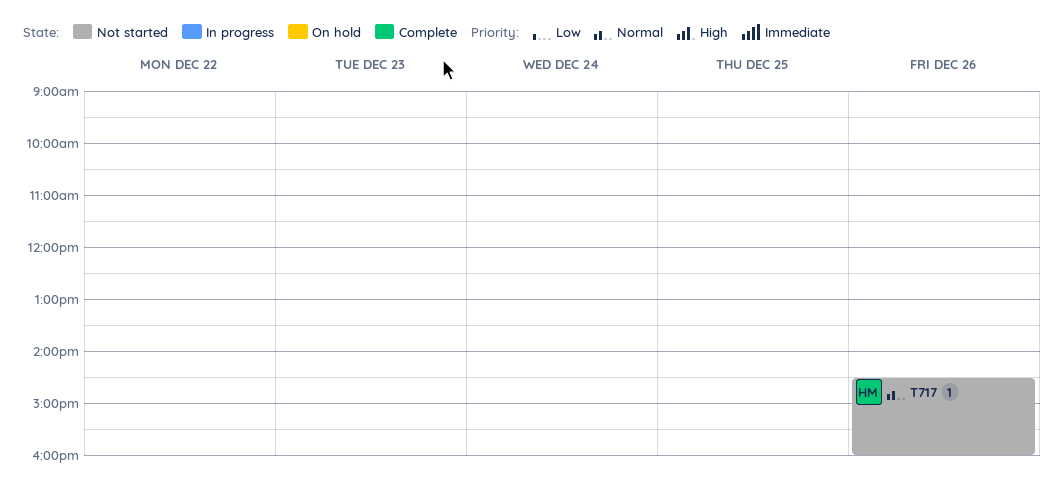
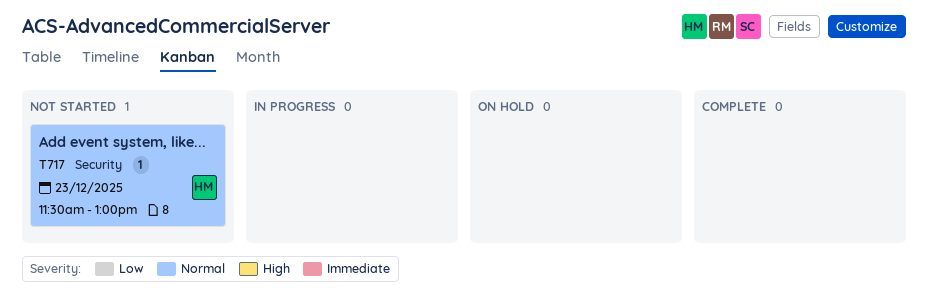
T717, day: Dec 26 -> Dec 23
T717, begins: 14:30 -> 11:30
T717, ends: 16:00 -> 13:00

